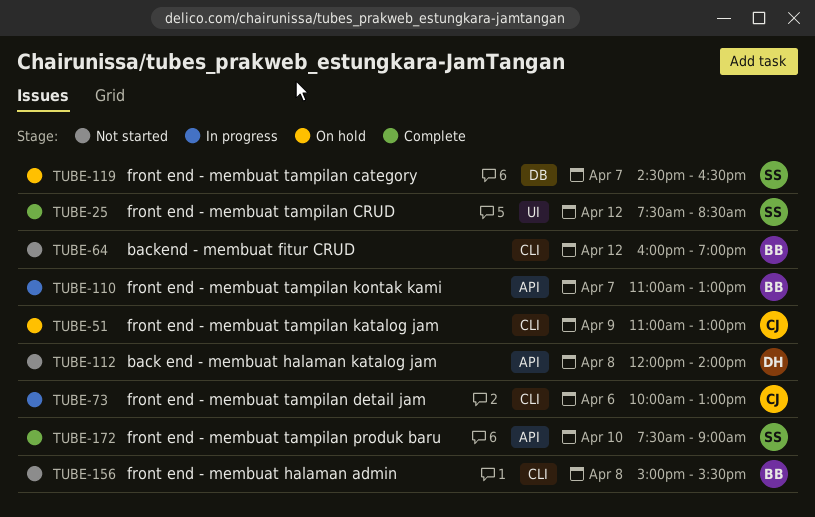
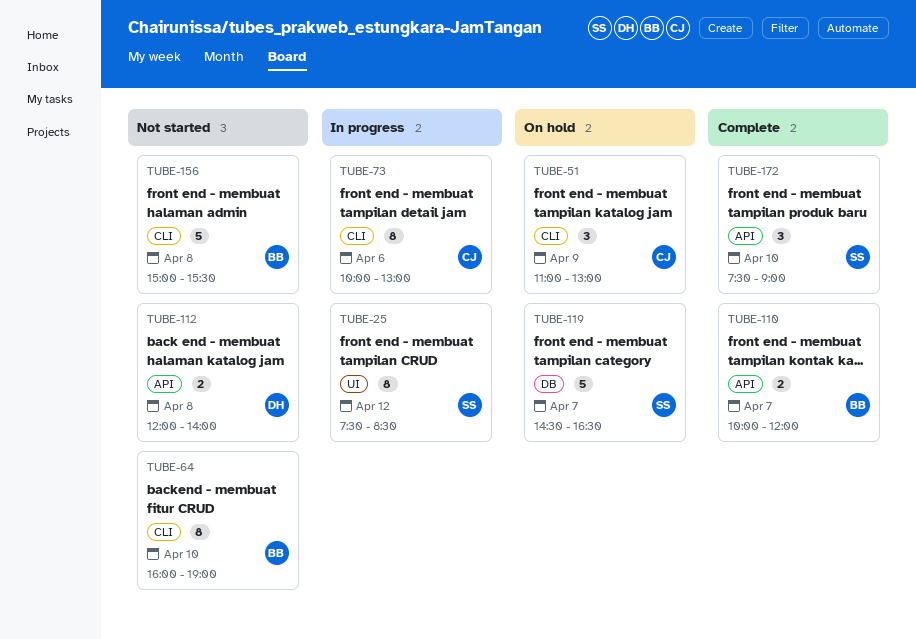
TUBE-25, status: Complete -> In progress
TUBE-64, day: Apr 12 -> Apr 10
TUBE-110, status: In progress -> Complete
TUBE-110, begins: 11:00 -> 10:00
TUBE-110, ends: 13:00 -> 12:00

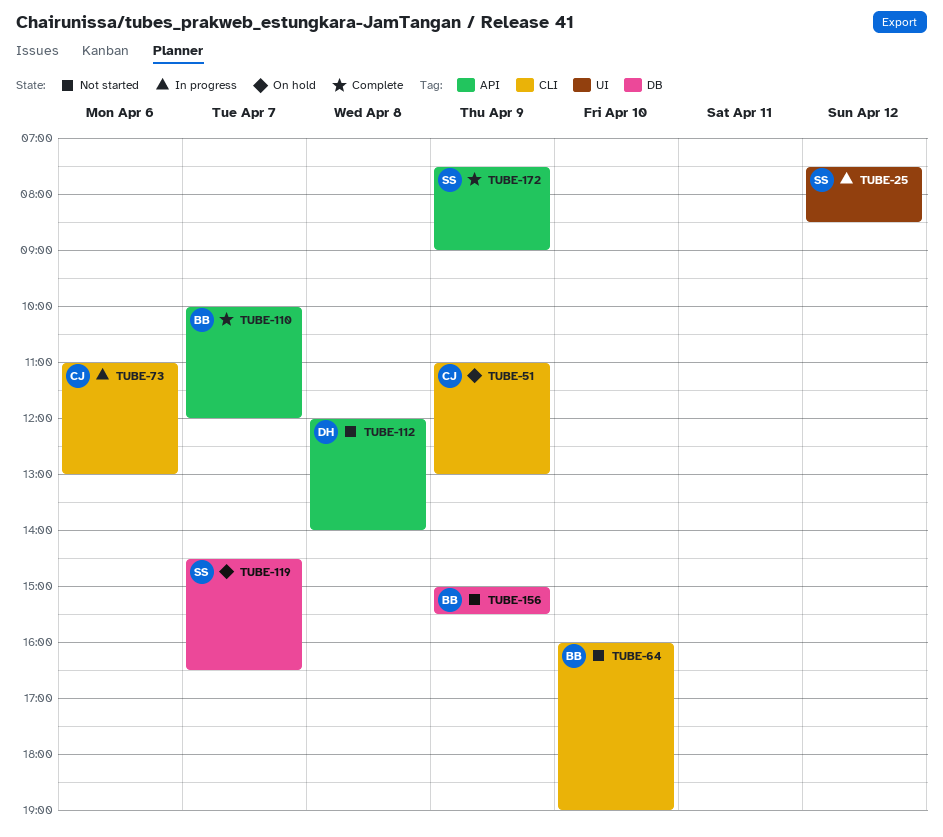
TUBE-73, begins: 10:00 -> 11:00
TUBE-156, label: CLI -> DB
TUBE-156, day: Apr 8 -> Apr 9
TUBE-172, day: Apr 10 -> Apr 9

